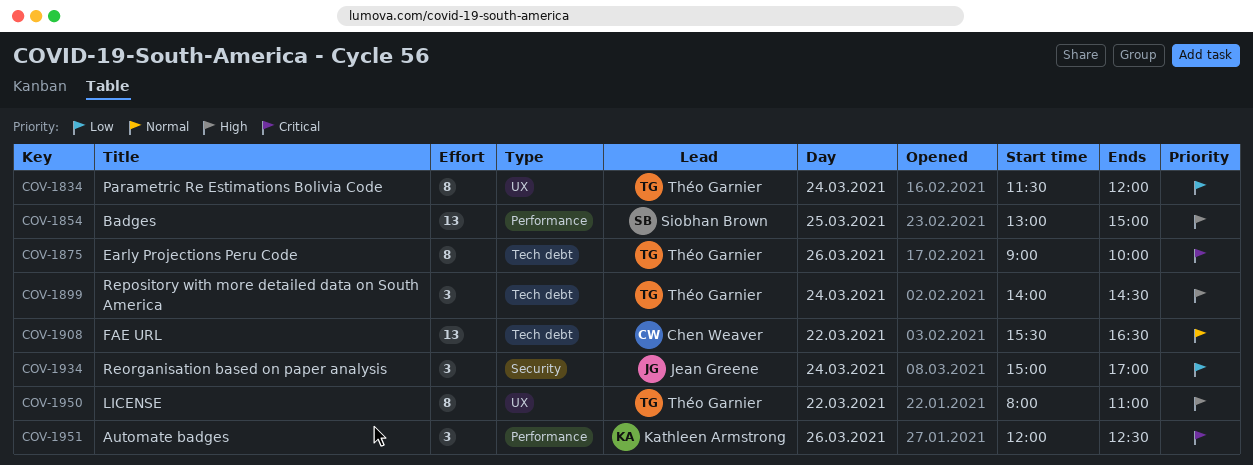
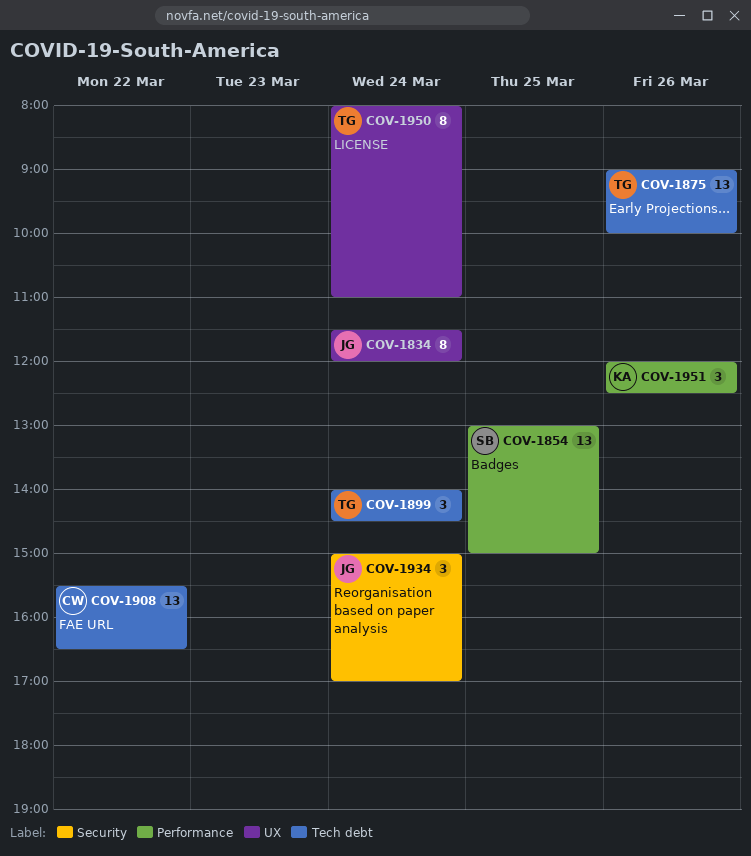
COV-1834, owner: Théo Garnier -> Jean Greene
COV-1875, estimate: 8 -> 13
COV-1950, day: Mar 22 -> Mar 24

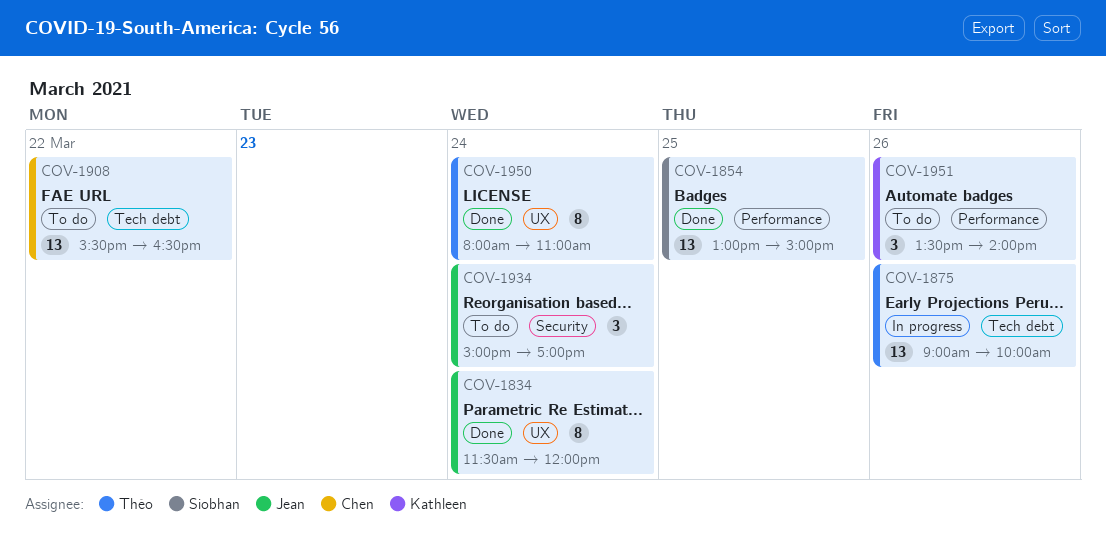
COV-1899: present -> none
COV-1951, begins: 12:00 -> 13:30
COV-1951, ends: 12:30 -> 14:00

